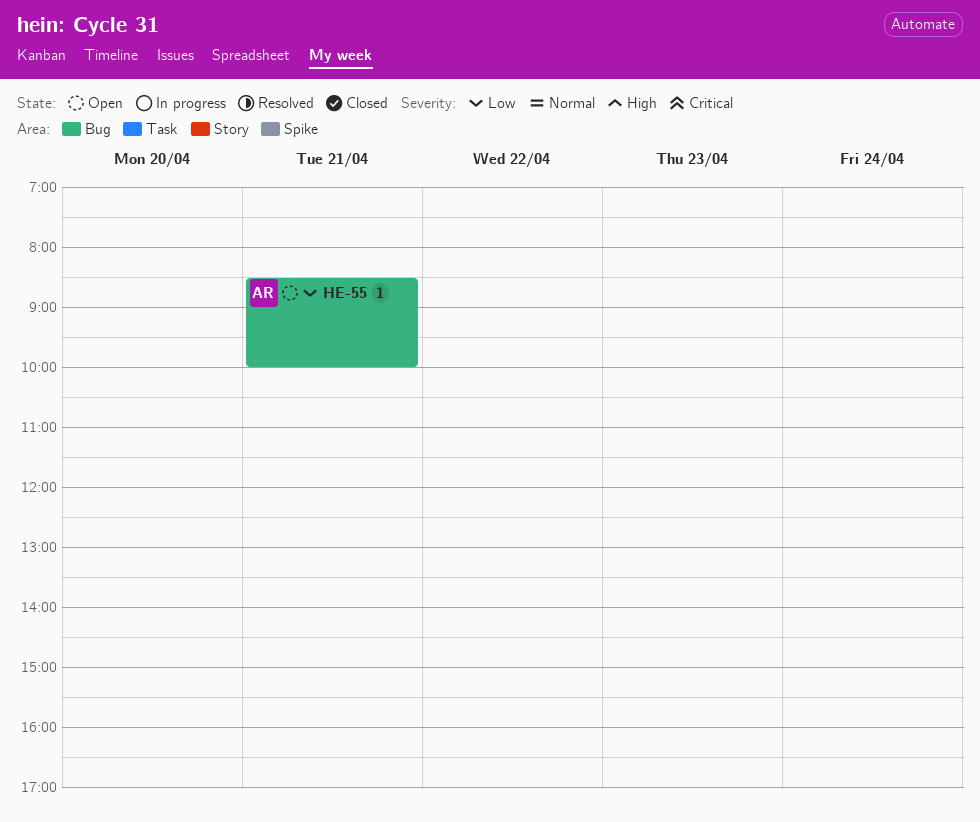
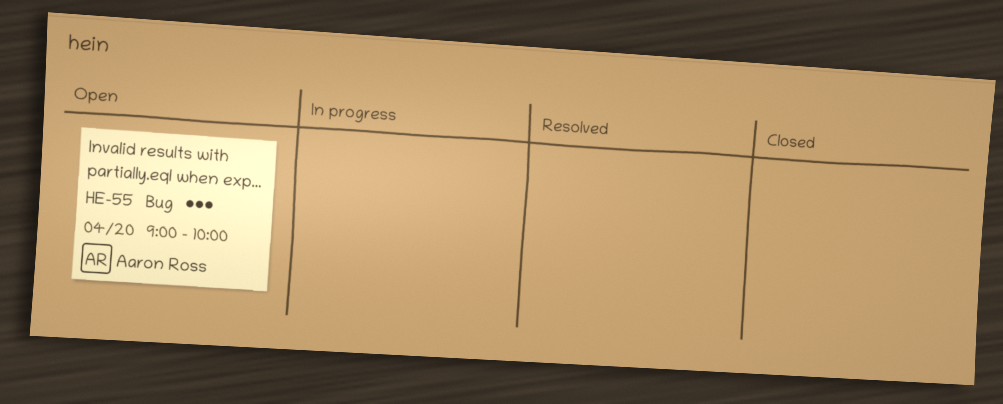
HE-55, estimate: 1 -> 3
HE-55, day: Apr 21 -> Apr 20
HE-55, begins: 08:30 -> 09:00

